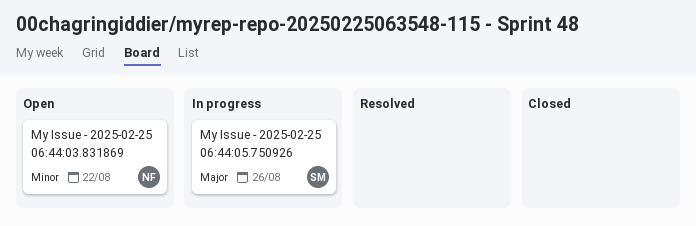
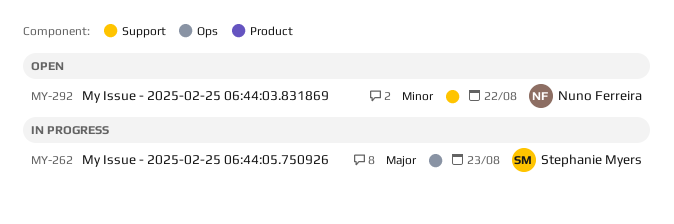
My Issue - 2025-02-25 06:44:05.750926, due: Aug 26 -> Aug 23

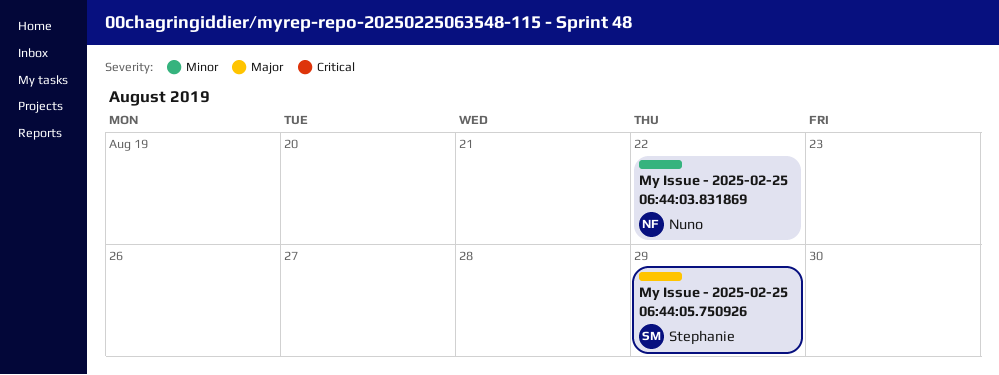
My Issue - 2025-02-25 06:44:05.750926, due: Aug 23 -> Aug 29

